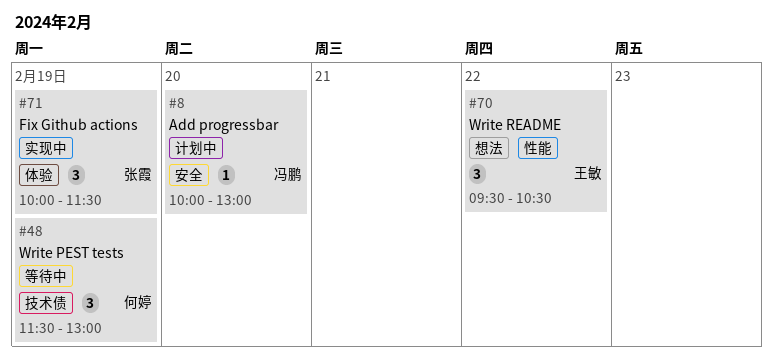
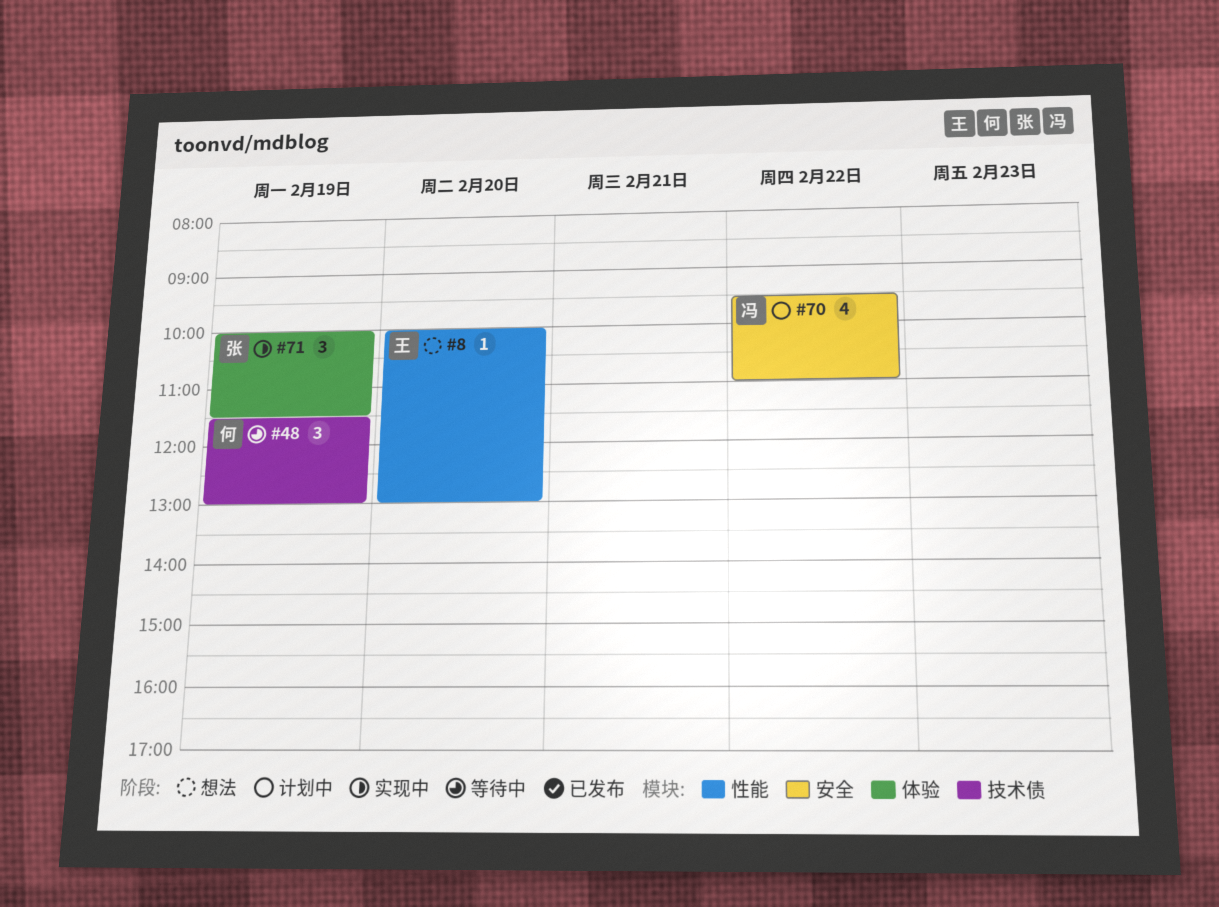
#8, status: 计划中 -> 想法
#8, owner: 冯鹏 -> 王敏
#8, label: 安全 -> 性能
#70, status: 想法 -> 计划中
#70, owner: 王敏 -> 冯鹏
#70, label: 性能 -> 安全
#70, estimate: 3 -> 4
#70, ends: 10:30 -> 11:00

